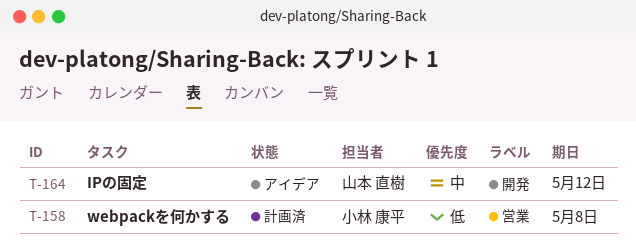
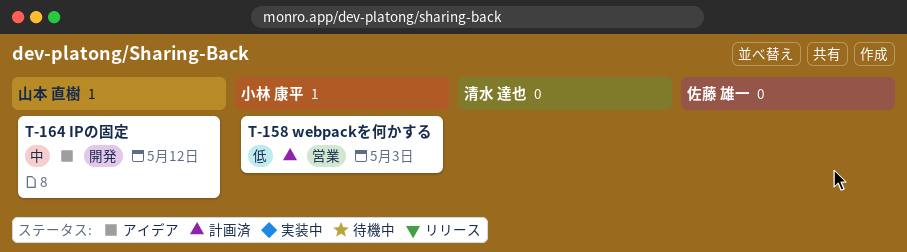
T-158, due: May 8 -> May 3

